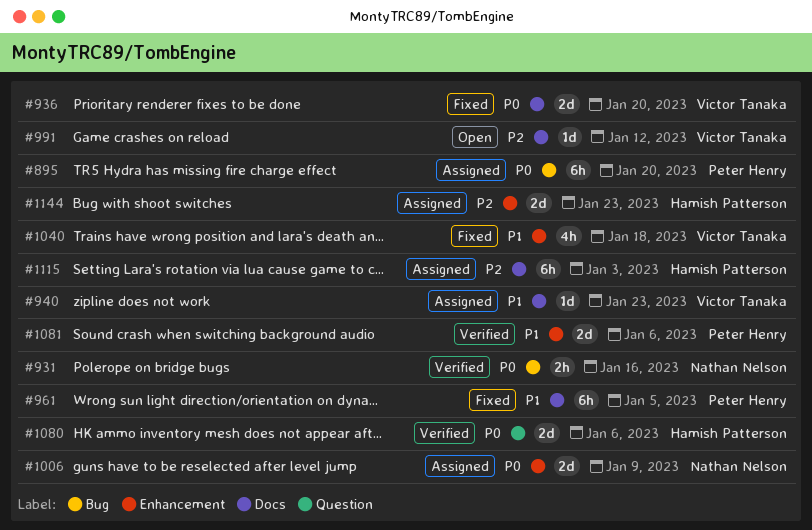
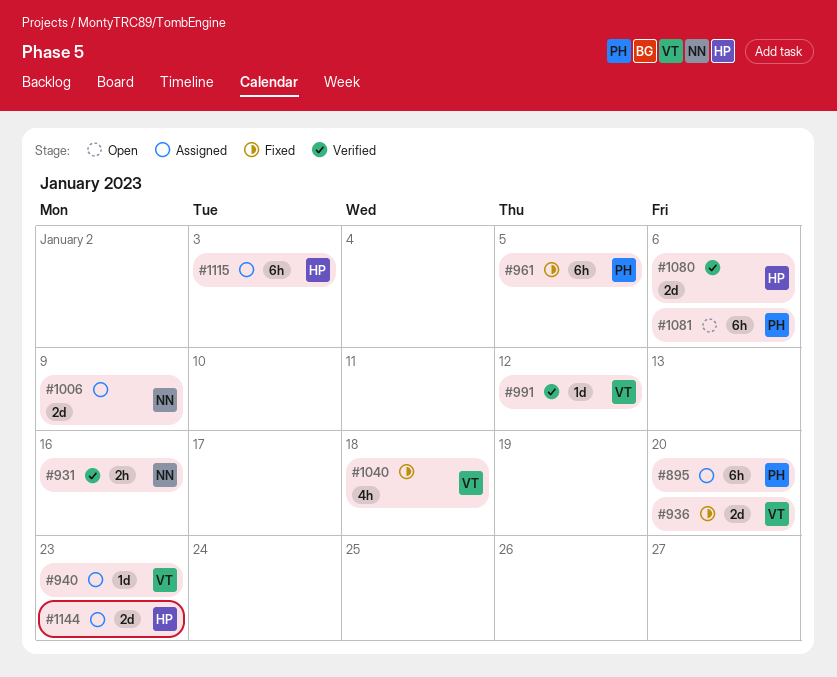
#991, status: Open -> Verified
#1081, status: Verified -> Open
#1081, estimate: 2d -> 6h

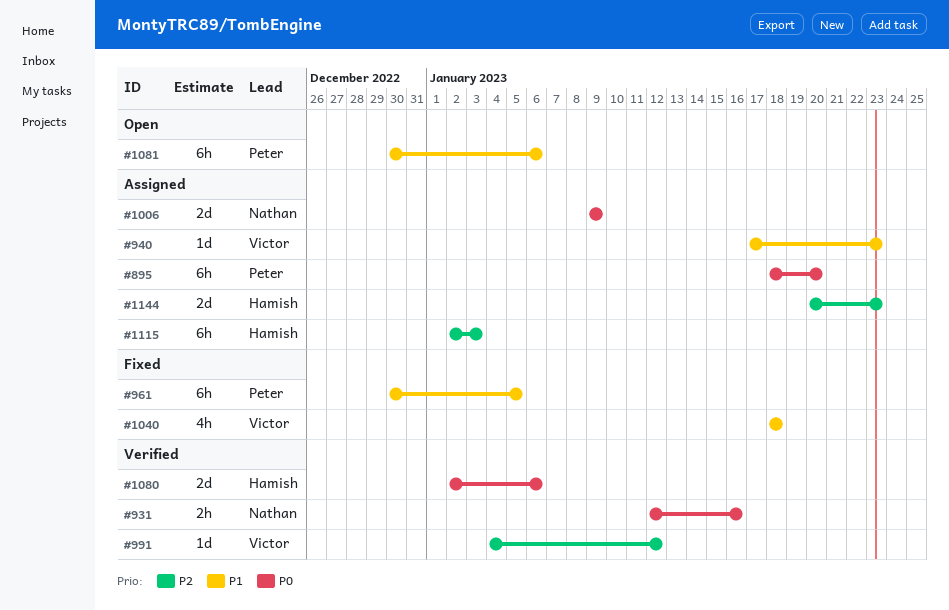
#936: present -> none

